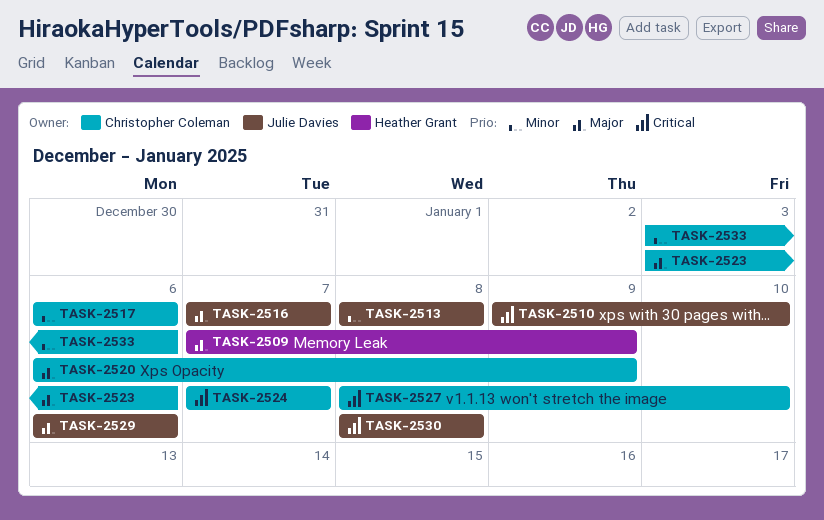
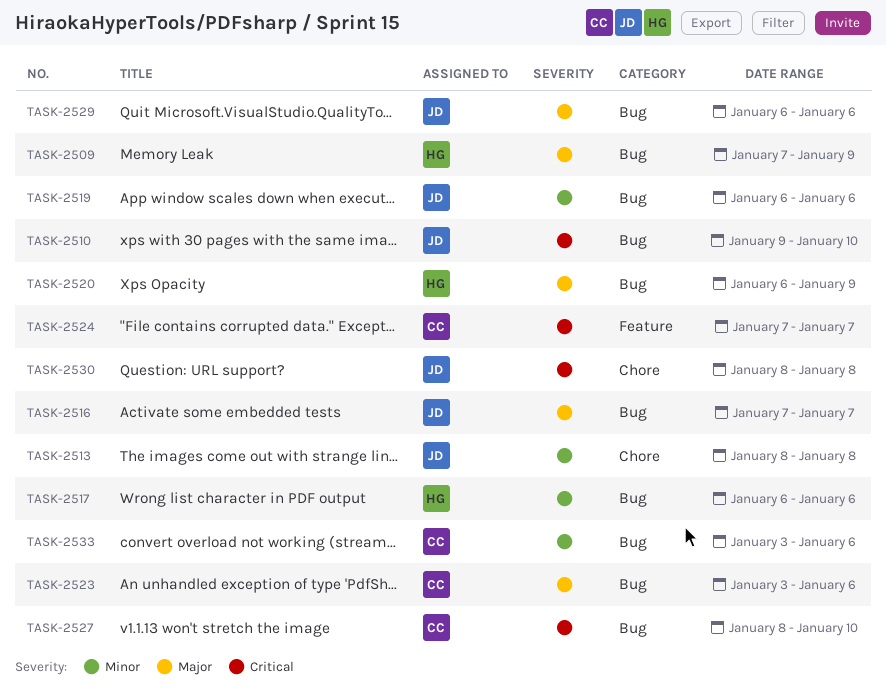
TASK-2517, owner: Christopher Coleman -> Heather Grant
TASK-2519: none -> present
TASK-2520, owner: Christopher Coleman -> Heather Grant

